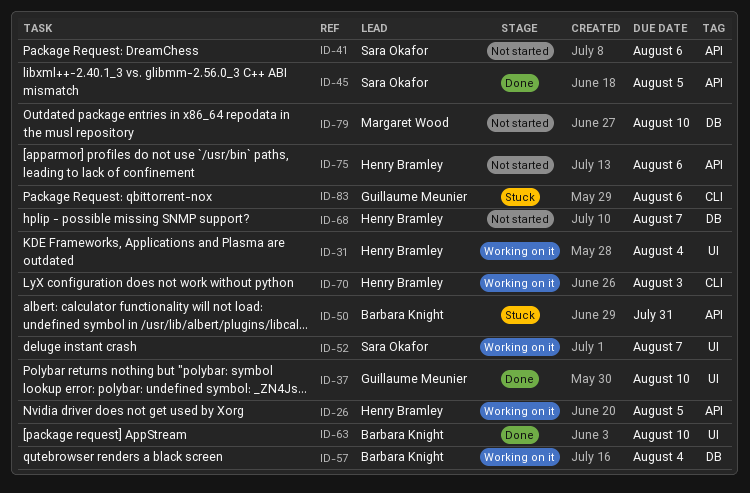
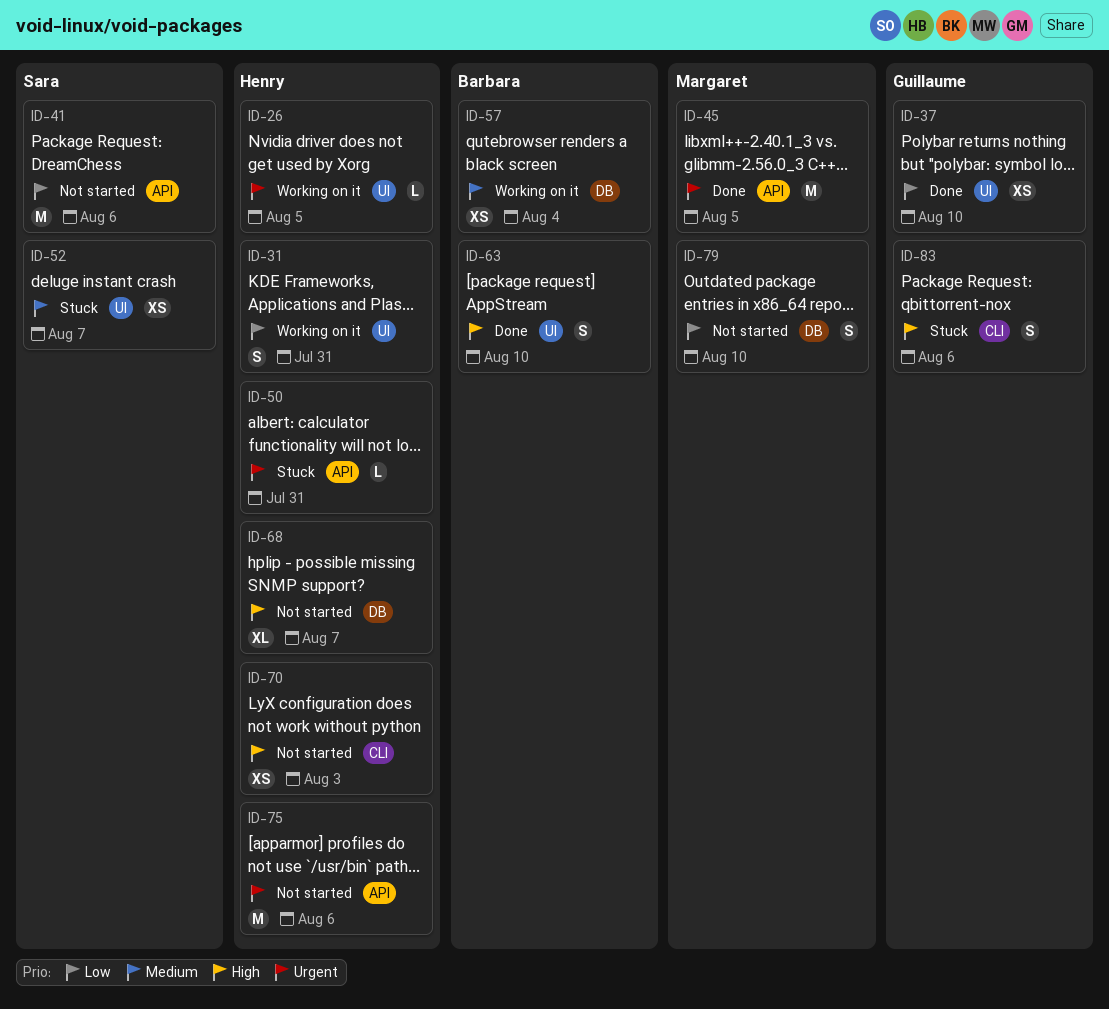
ID-26, label: API -> UI
ID-31, due: Aug 4 -> Jul 31
ID-45, owner: Sara Okafor -> Margaret Wood
ID-50, owner: Barbara Knight -> Henry Bramley
ID-52, status: Working on it -> Stuck
ID-70, status: Working on it -> Not started

